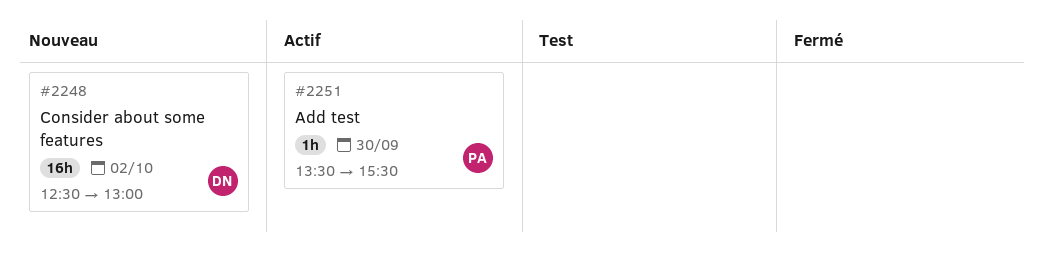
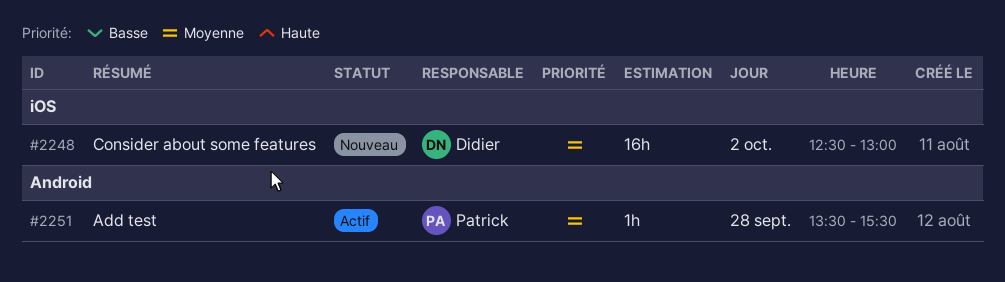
#2251, day: Sep 30 -> Sep 28

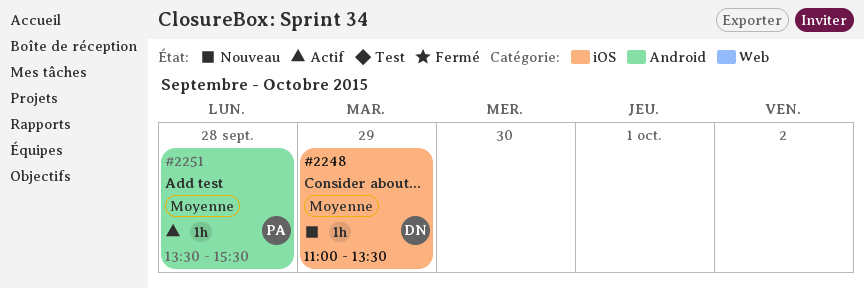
#2248, estimate: 16h -> 1h
#2248, day: Oct 2 -> Sep 29
#2248, begins: 12:30 -> 11:00
#2248, ends: 13:00 -> 13:30

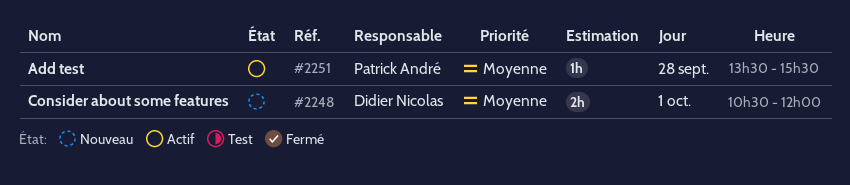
#2248, estimate: 1h -> 2h
#2248, day: Sep 29 -> Oct 1
#2248, begins: 11:00 -> 10:30
#2248, ends: 13:30 -> 12:00

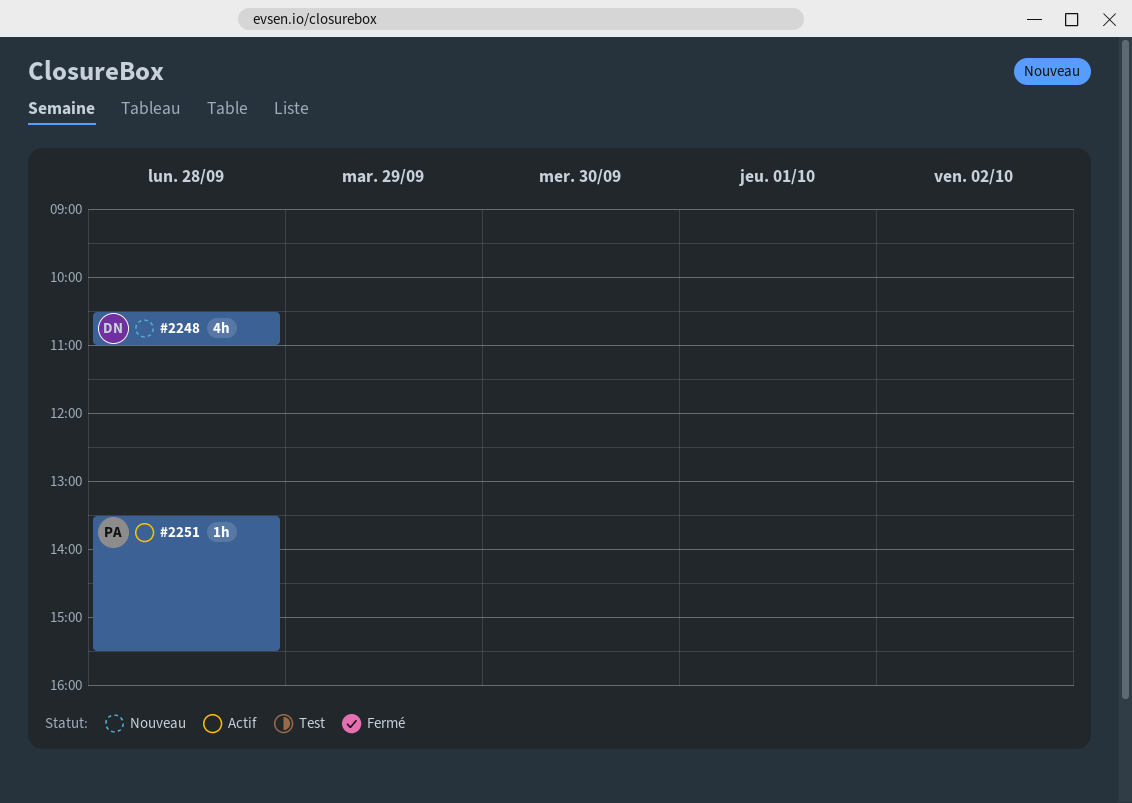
#2248, estimate: 2h -> 4h
#2248, day: Oct 1 -> Sep 28
#2248, ends: 12:00 -> 11:00

